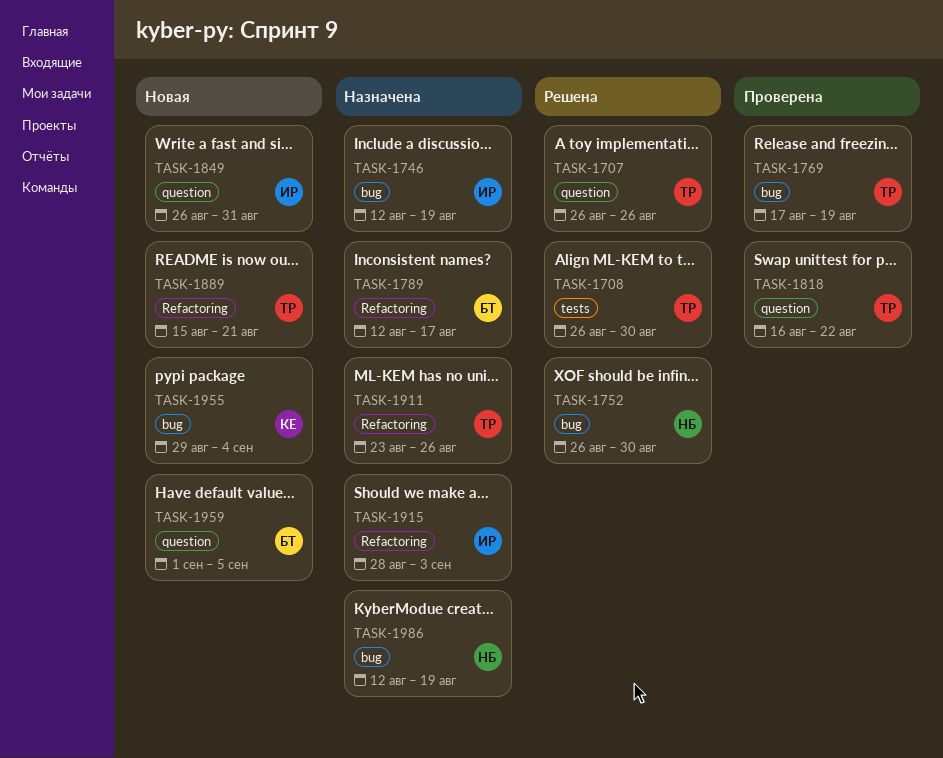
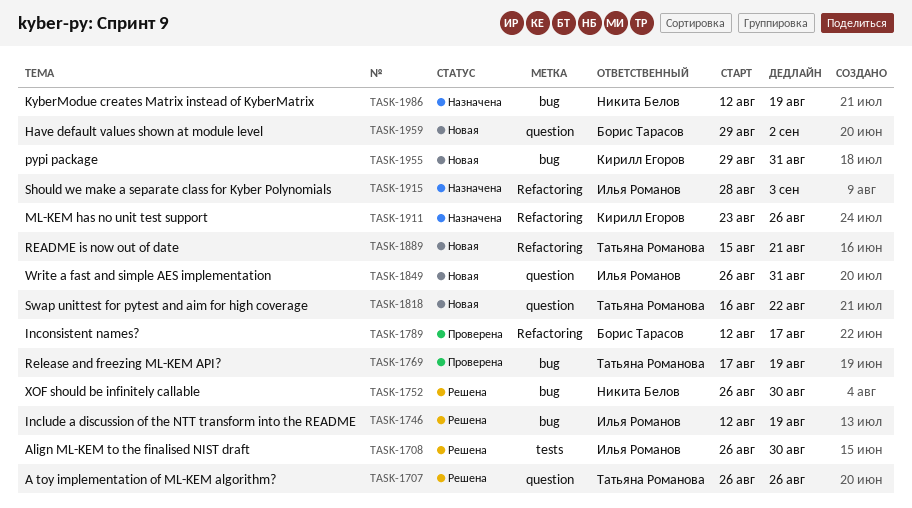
TASK-1708, owner: Татьяна Романова -> Илья Романов
TASK-1746, status: Назначена -> Решена
TASK-1789, status: Назначена -> Проверена
TASK-1818, status: Проверена -> Новая
TASK-1911, owner: Татьяна Романова -> Кирилл Егоров
TASK-1955, due: Sep 4 -> Aug 31
TASK-1959, start: Sep 1 -> Aug 29
TASK-1959, due: Sep 5 -> Sep 2

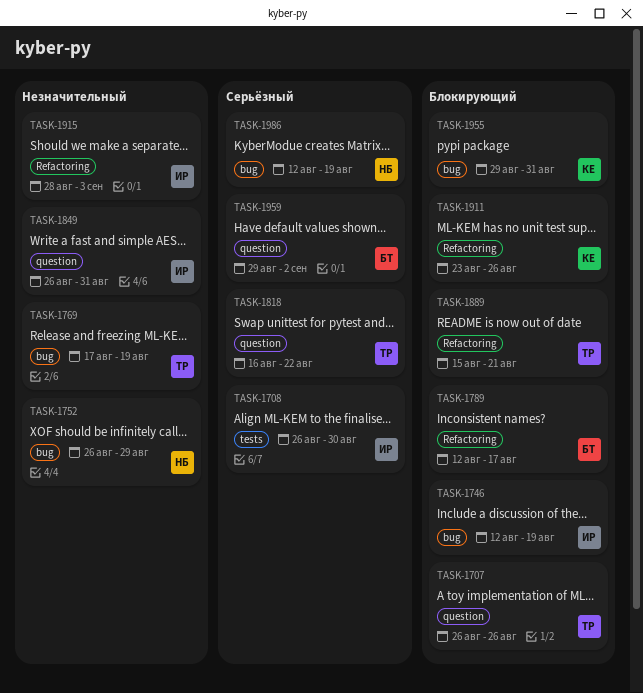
TASK-1752, due: Aug 30 -> Aug 29

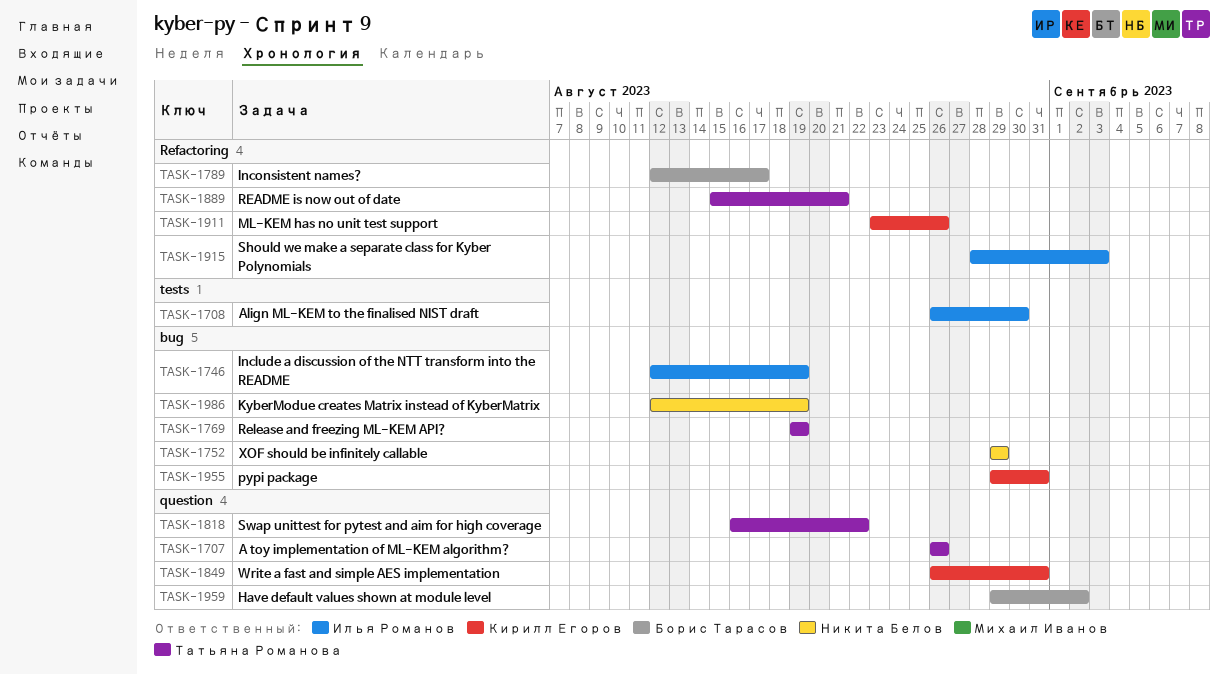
TASK-1752, start: Aug 26 -> Aug 29
TASK-1769, start: Aug 17 -> Aug 19
TASK-1849, owner: Илья Романов -> Кирилл Егоров

